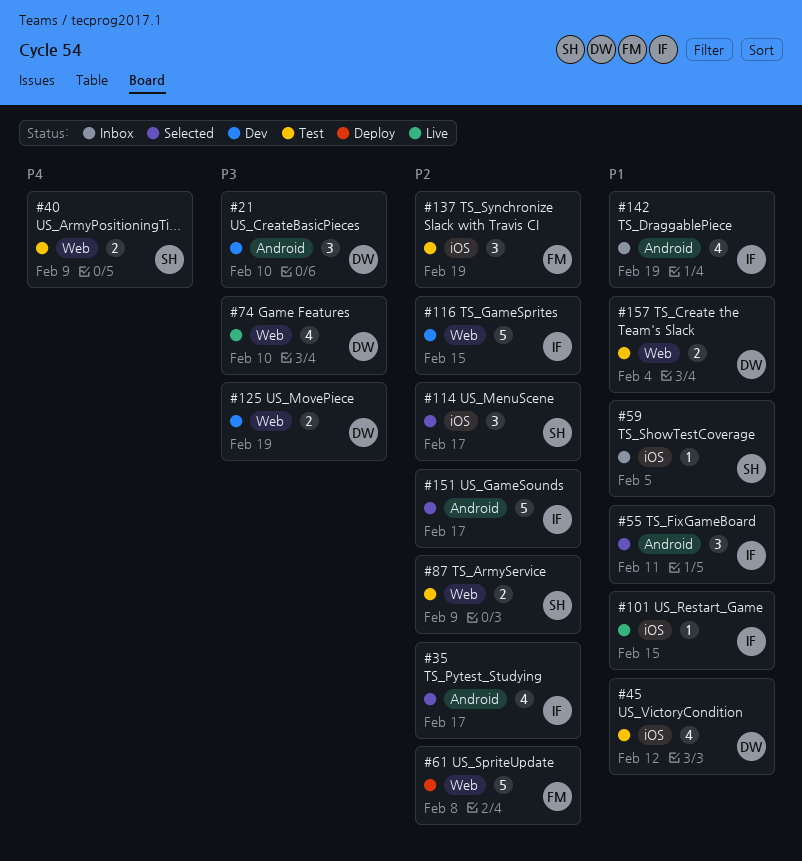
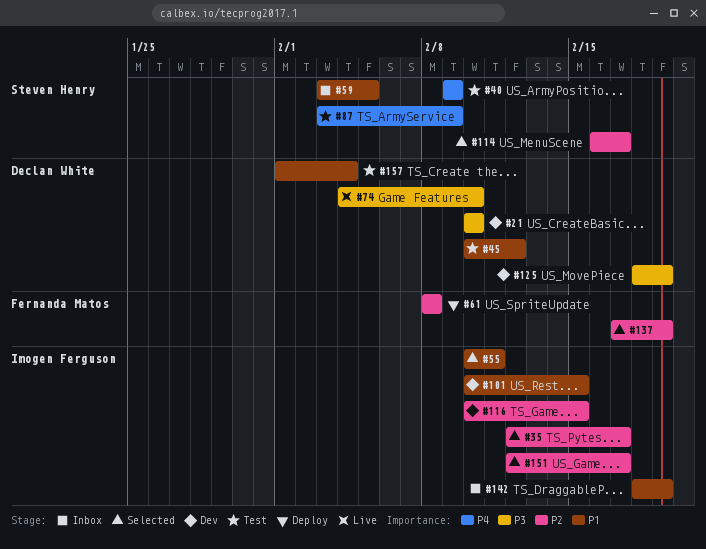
#87, priority: P2 -> P4
#101, status: Live -> Dev
#137, status: Test -> Selected

